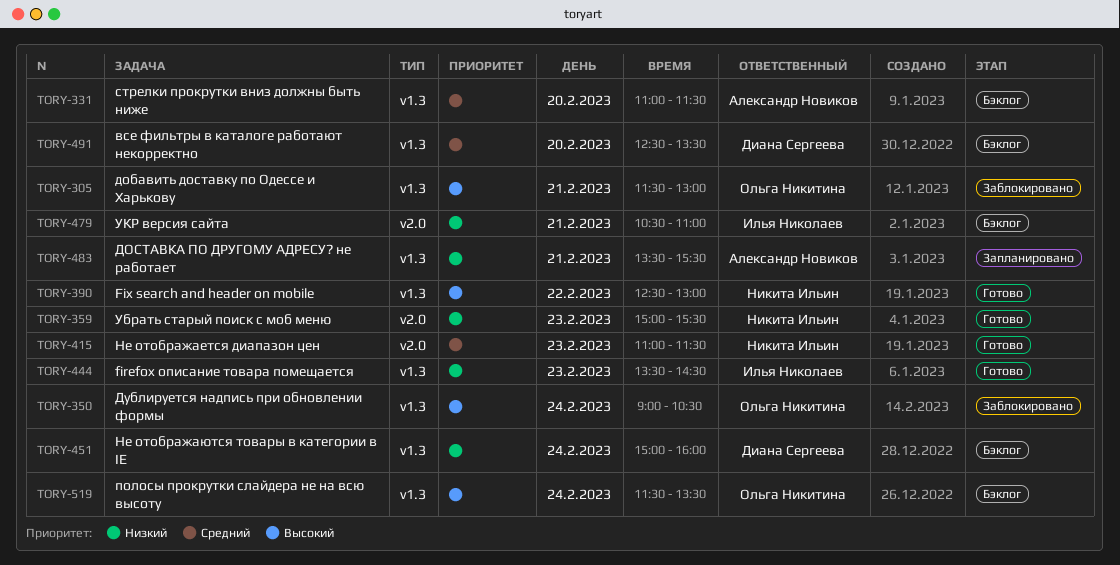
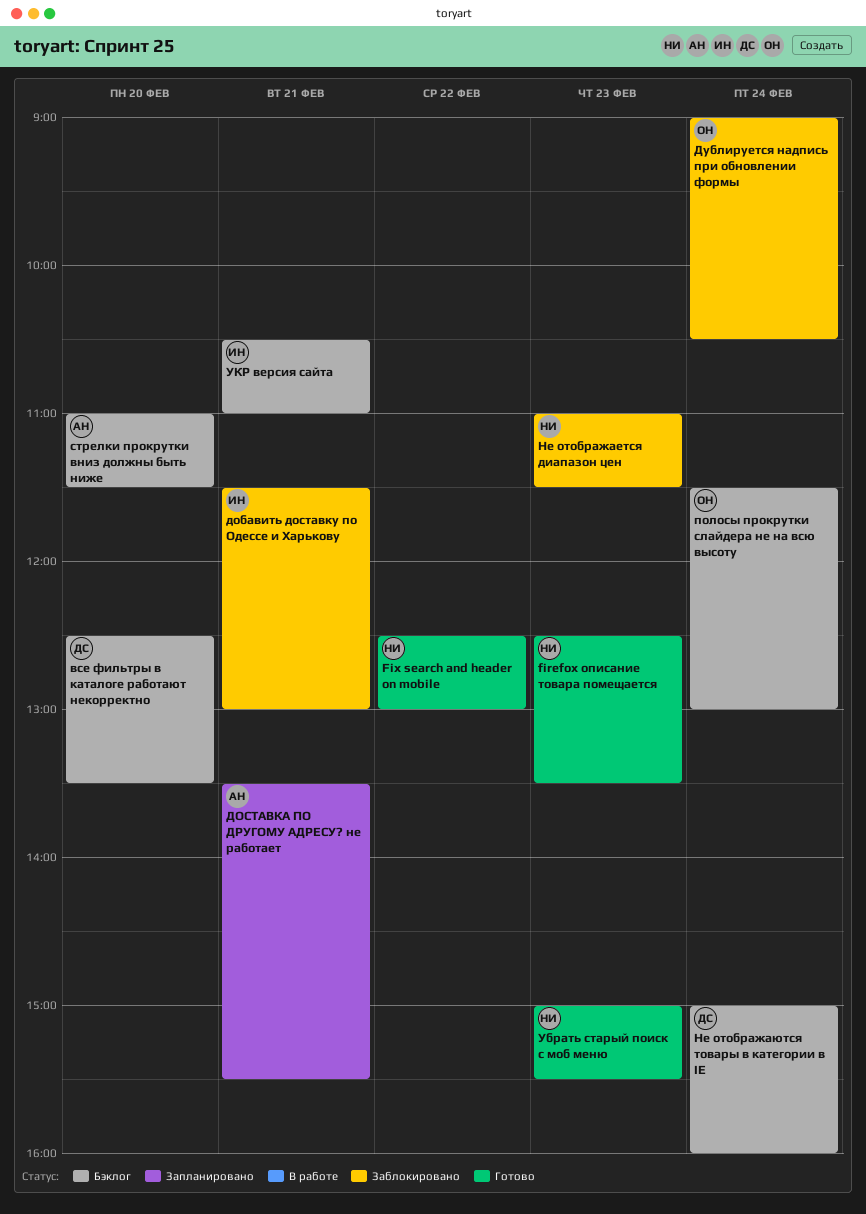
firefox описание товара помещается, owner: Илья Николаев -> Никита Ильин
firefox описание товара помещается, begins: 13:30 -> 12:30
firefox описание товара помещается, ends: 14:30 -> 13:30
добавить доставку по Одессе и Харькову, owner: Ольга Никитина -> Илья Николаев
Не отображается диапазон цен, status: Готово -> Заблокировано
полосы прокрутки слайдера не на всю высоту, ends: 13:30 -> 13:00

